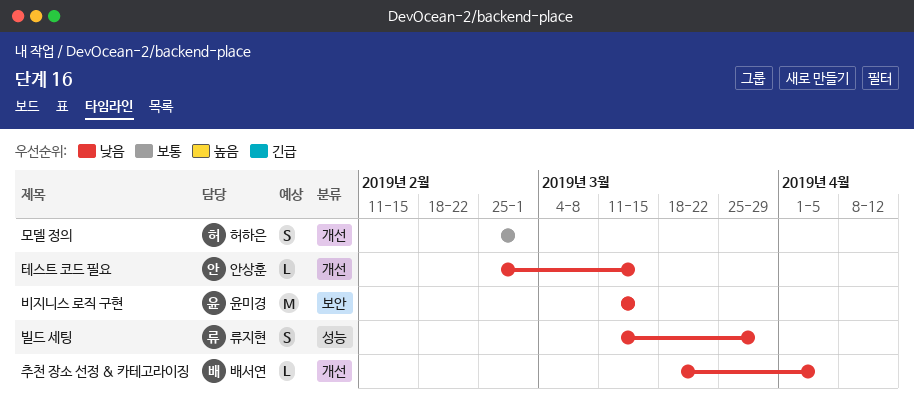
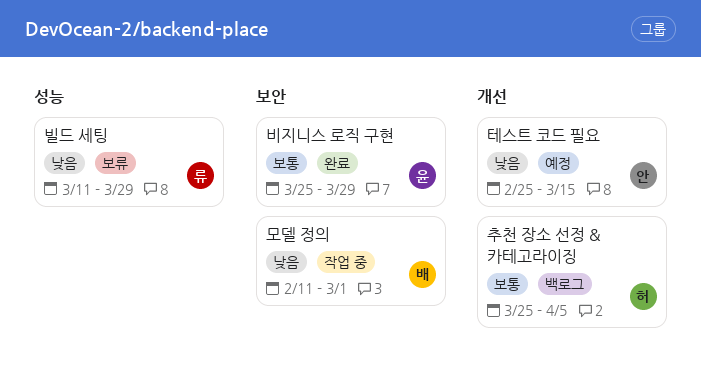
모델 정의, owner: 허하은 -> 배서연
모델 정의, priority: 보통 -> 낮음
모델 정의, label: 개선 -> 보안
모델 정의, start: Feb 25 -> Feb 11
비지니스 로직 구현, priority: 낮음 -> 보통
비지니스 로직 구현, start: Mar 11 -> Mar 25
비지니스 로직 구현, due: Mar 15 -> Mar 29
추천 장소 선정 & 카테고라이징, owner: 배서연 -> 허하은
추천 장소 선정 & 카테고라이징, priority: 낮음 -> 보통
추천 장소 선정 & 카테고라이징, start: Mar 18 -> Mar 25

